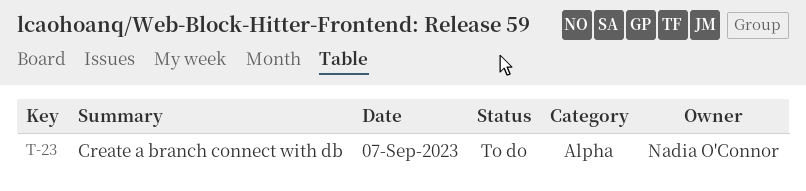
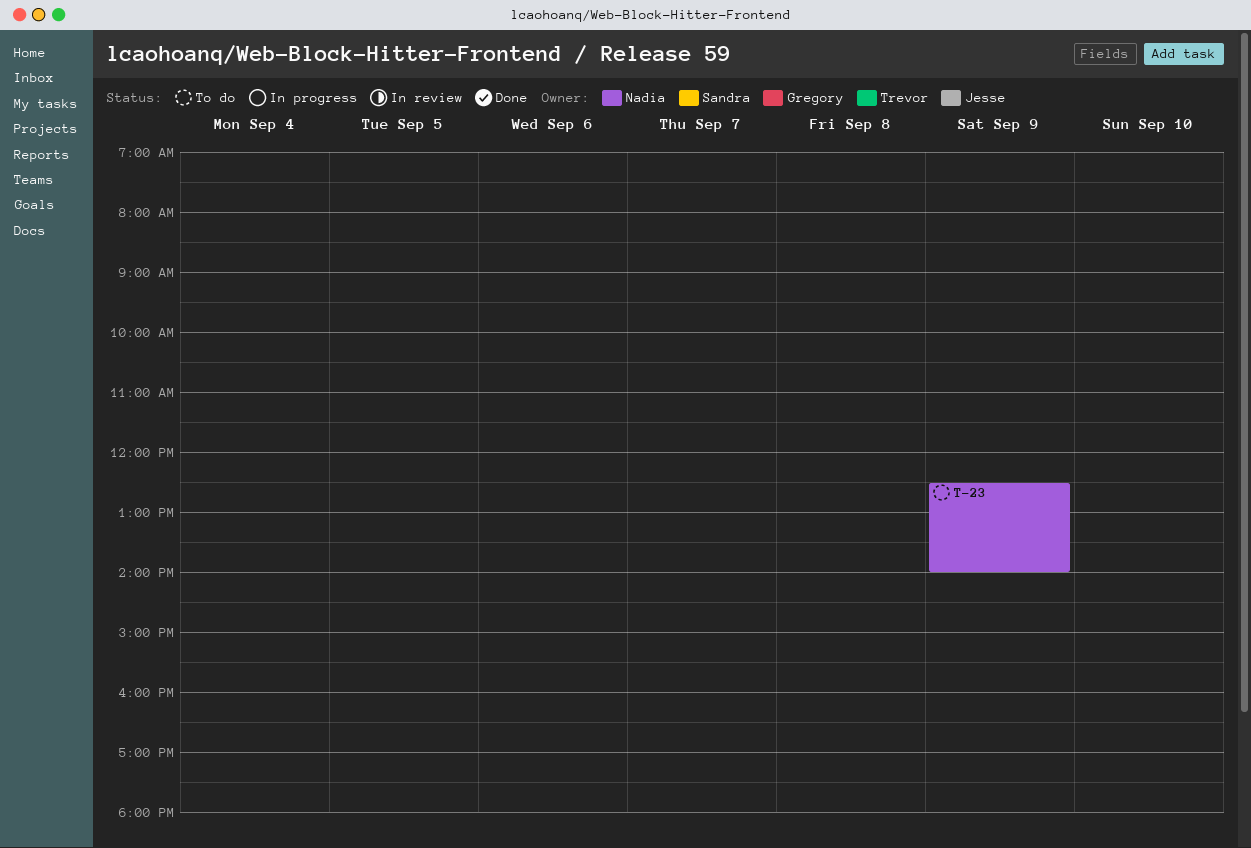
T-23, day: Sep 7 -> Sep 9

